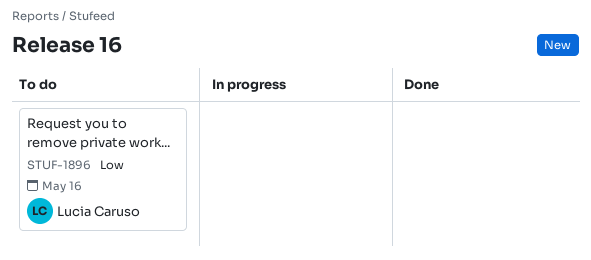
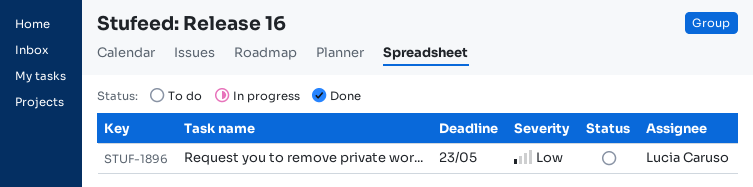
STUF-1896, due: May 16 -> May 23

